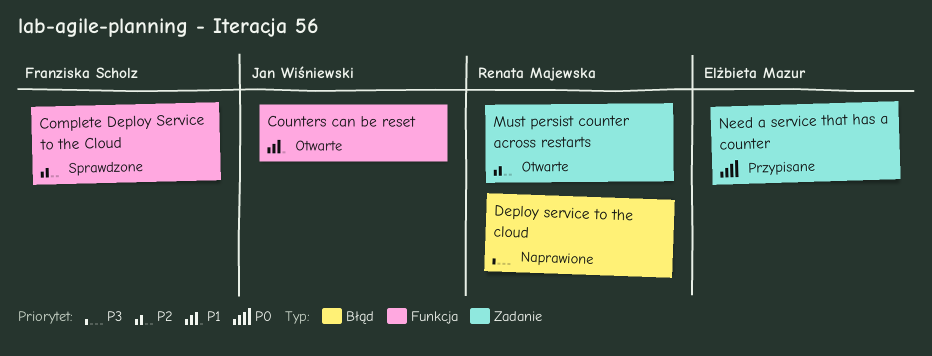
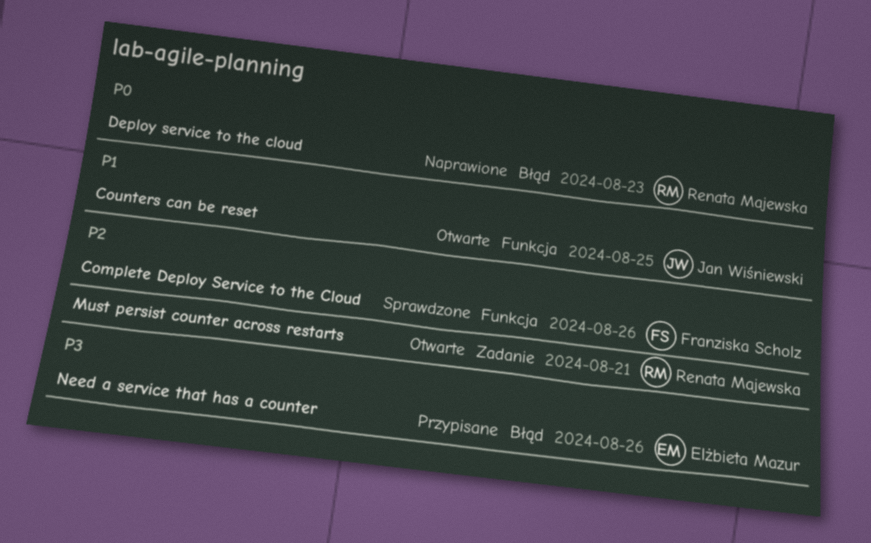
Deploy service to the cloud, priority: P3 -> P0
Need a service that has a counter, priority: P0 -> P3
Need a service that has a counter, label: Zadanie -> Błąd

